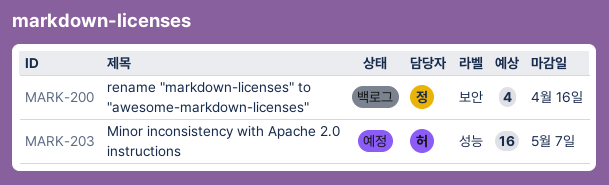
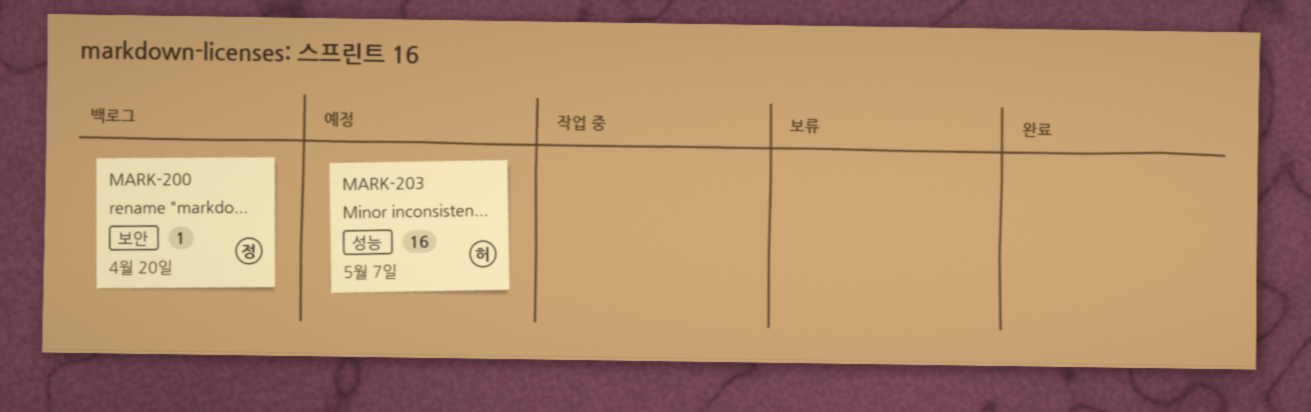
MARK-200, estimate: 4 -> 1
MARK-200, due: Apr 16 -> Apr 20

